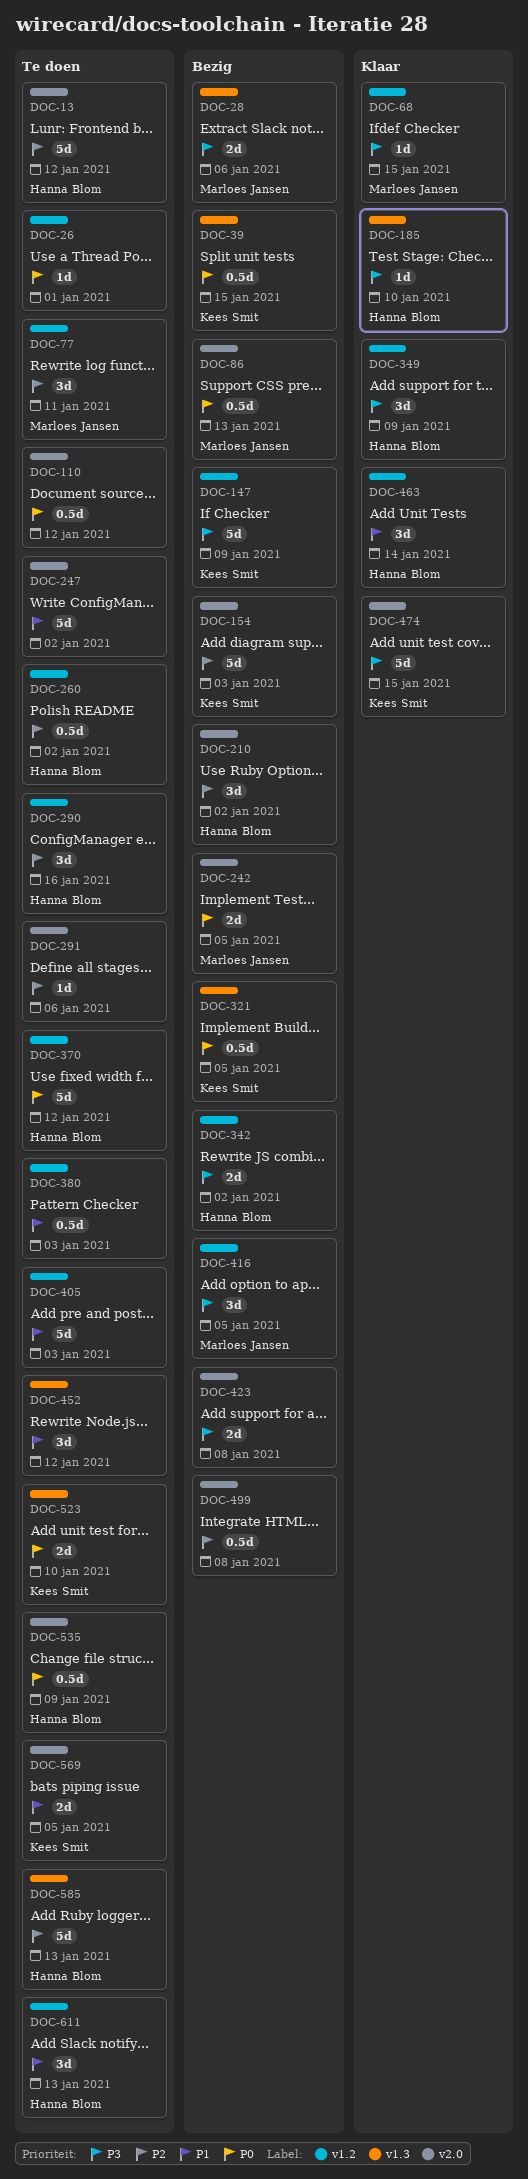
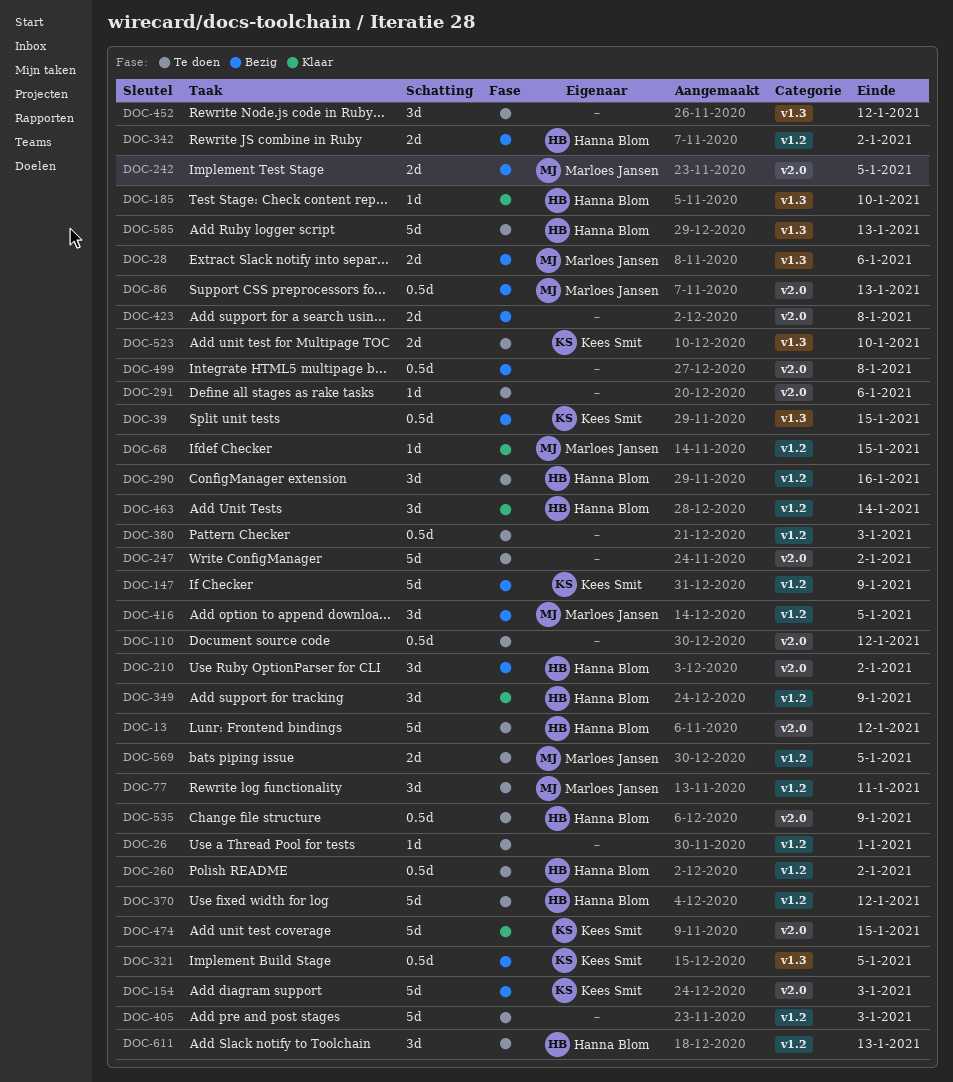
DOC-569, owner: Kees Smit -> Marloes Jansen
DOC-569, label: v2.0 -> v1.2

